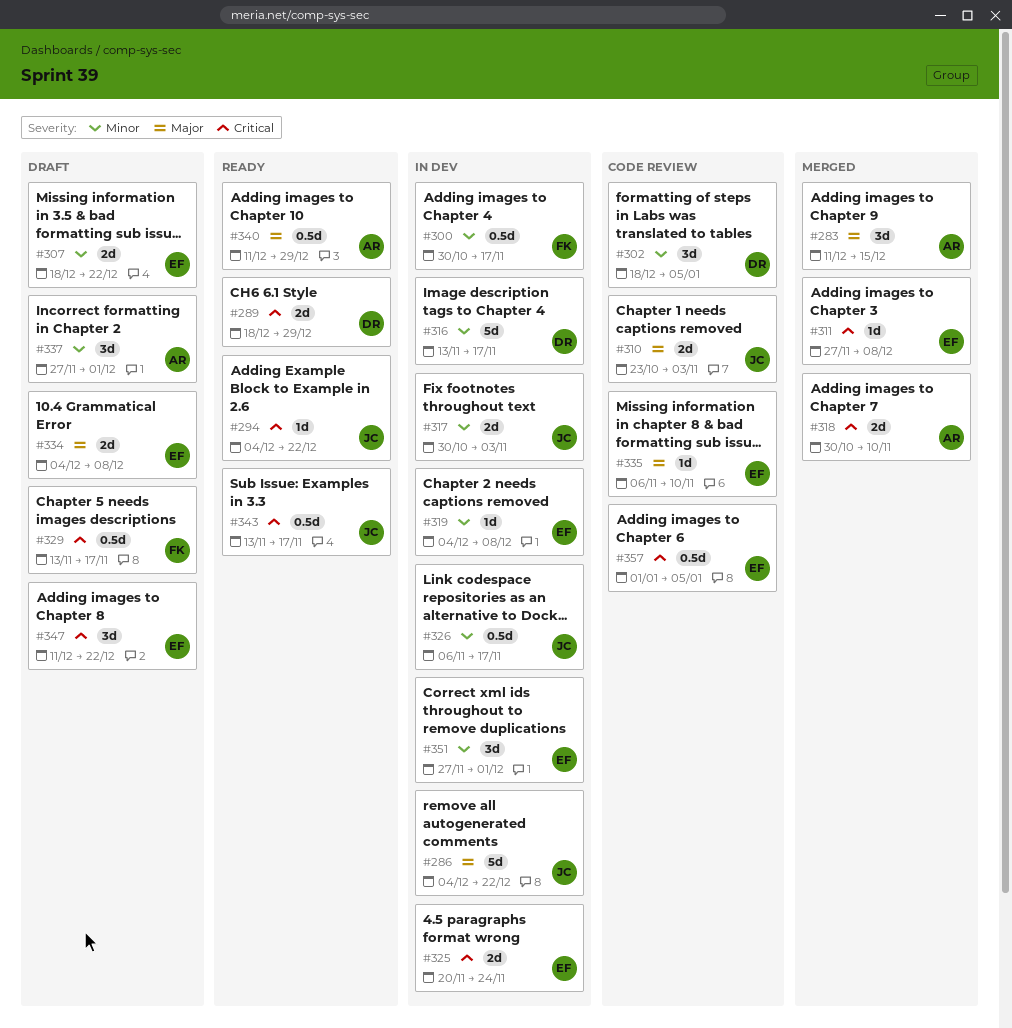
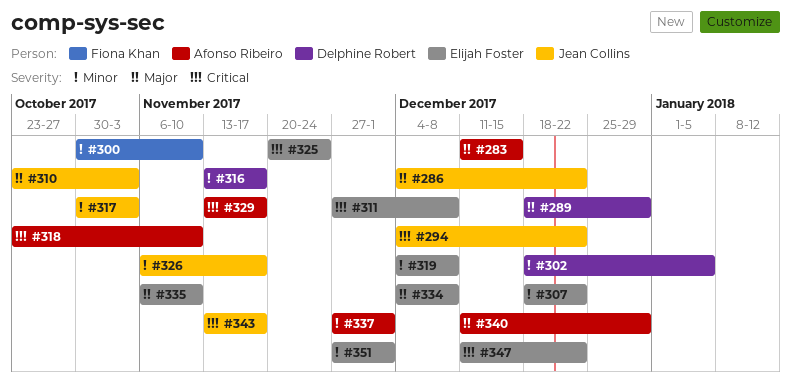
#289, priority: Critical -> Major
#300, due: Nov 17 -> Nov 10
#318, start: Oct 30 -> Oct 23
#329, owner: Fiona Khan -> Afonso Ribeiro
#357: present -> none

